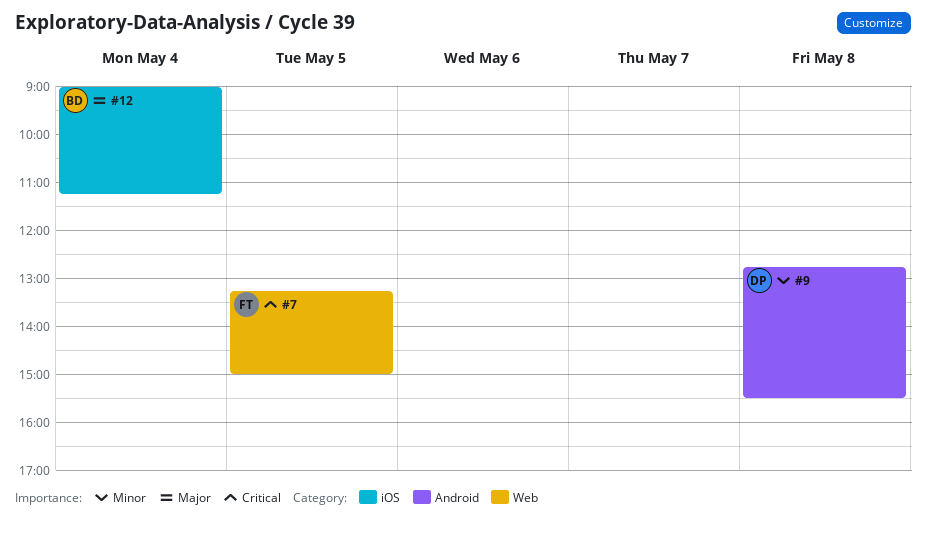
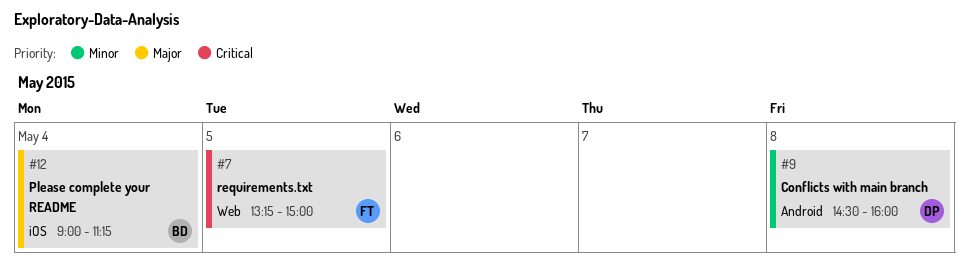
#9, begins: 12:45 -> 14:30
#9, ends: 15:30 -> 16:00

